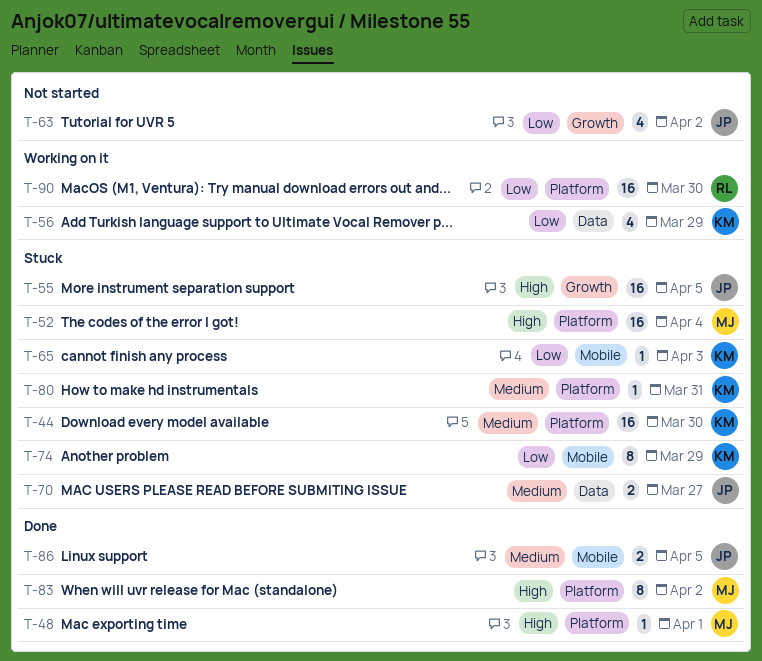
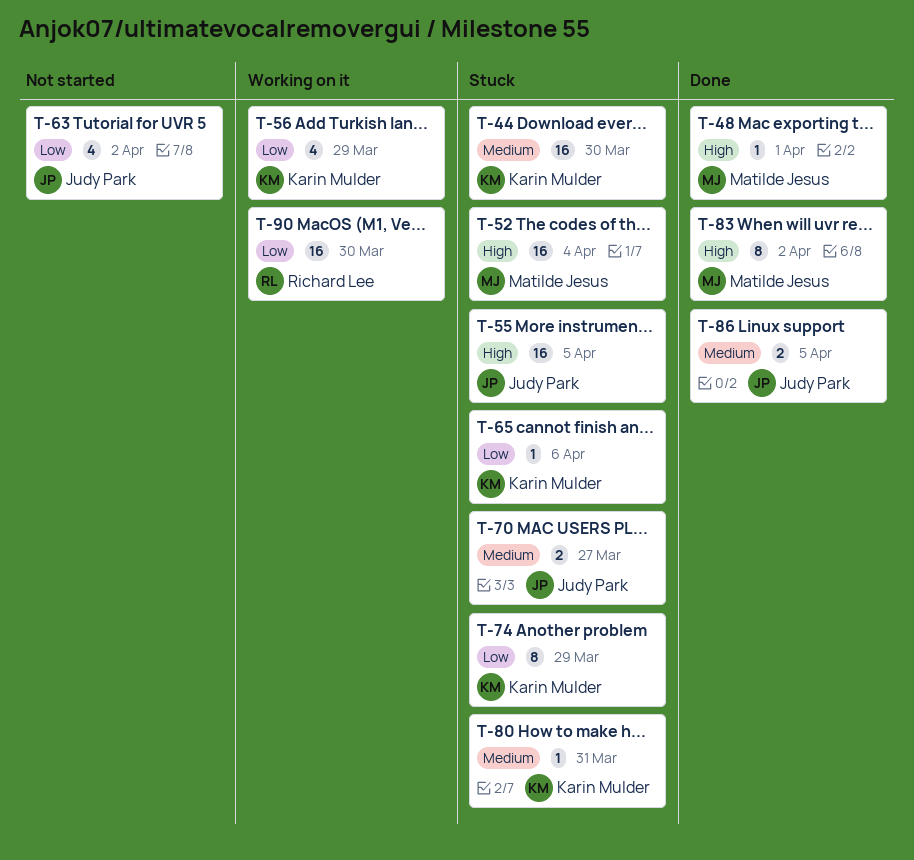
T-65, due: Apr 3 -> Apr 6

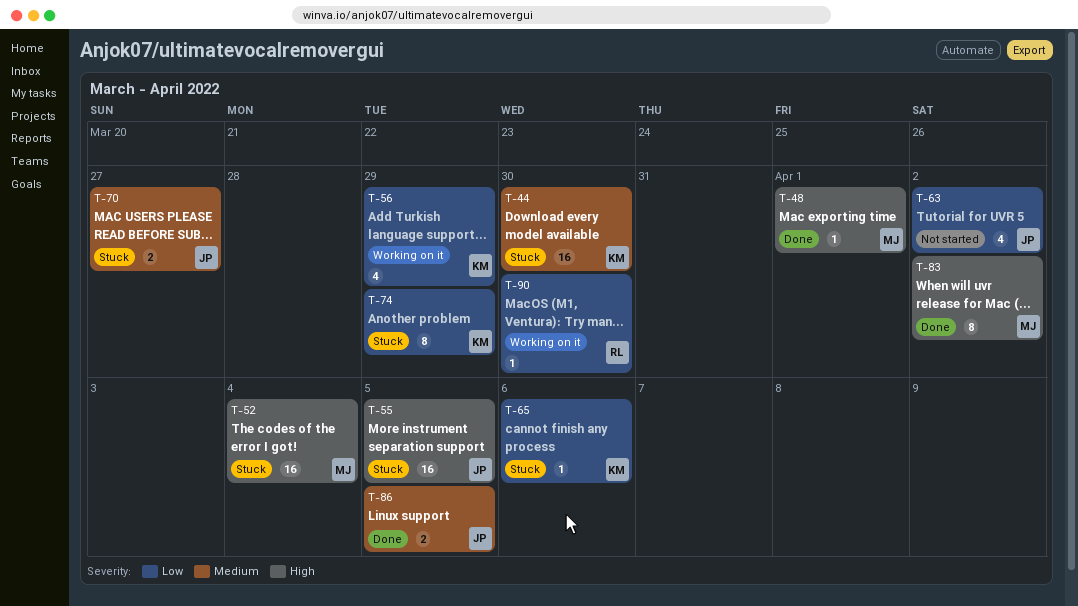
T-80: present -> none
T-90, estimate: 16 -> 1

